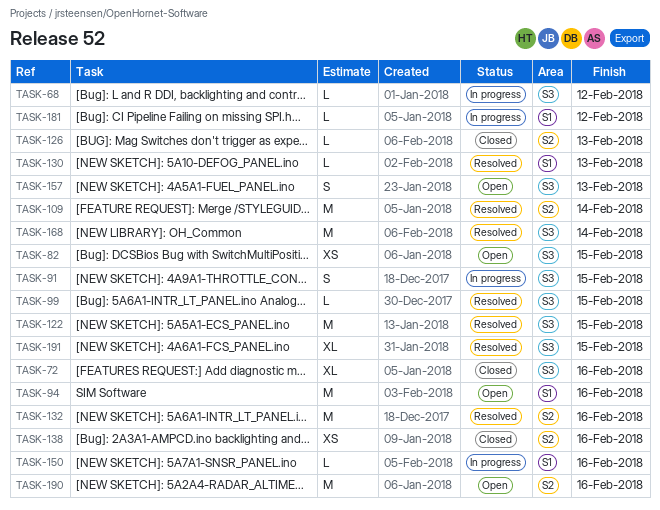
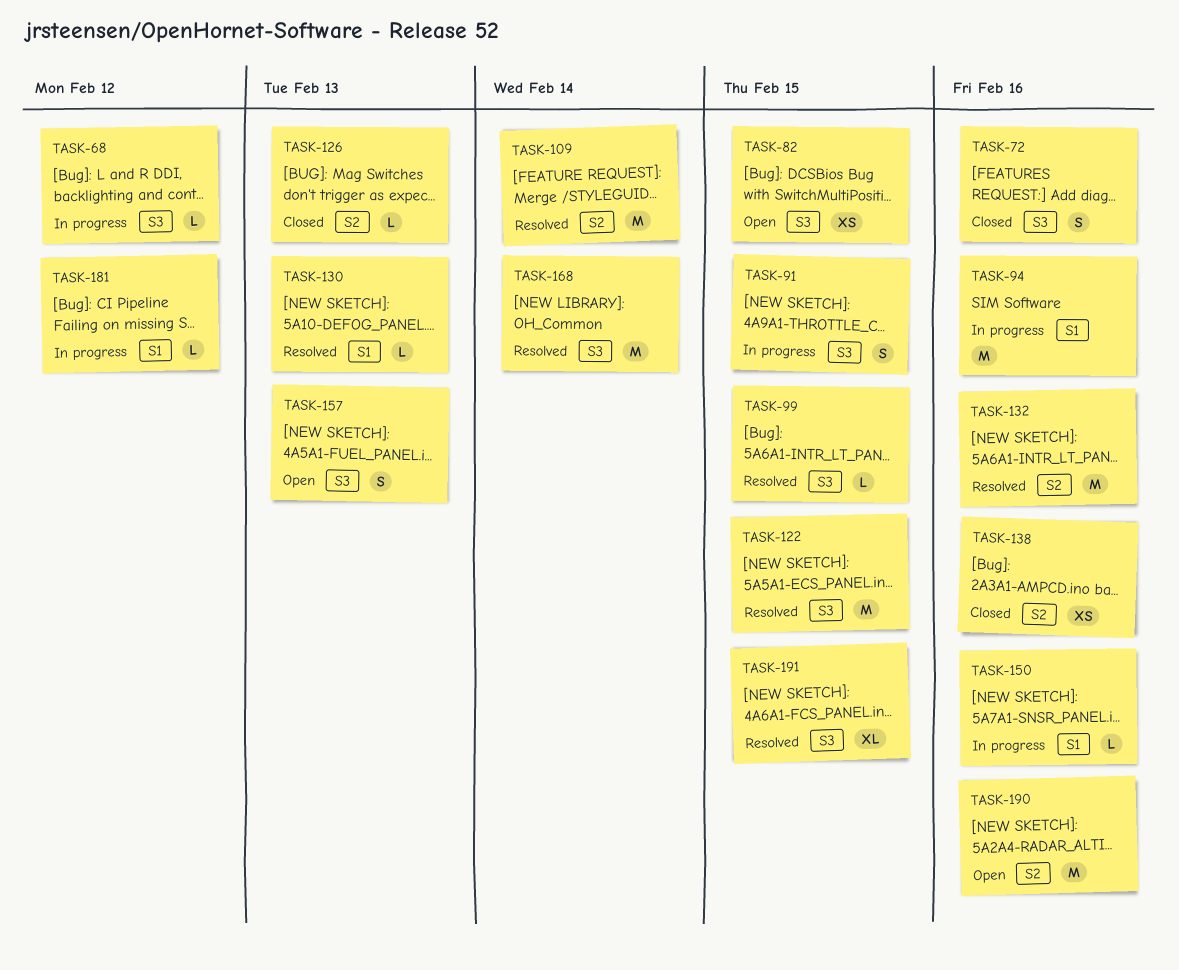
TASK-72, estimate: XL -> S
TASK-94, status: Open -> In progress

